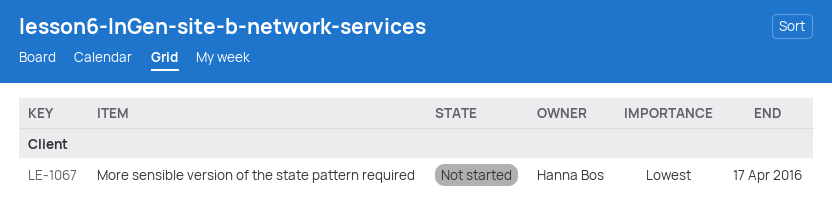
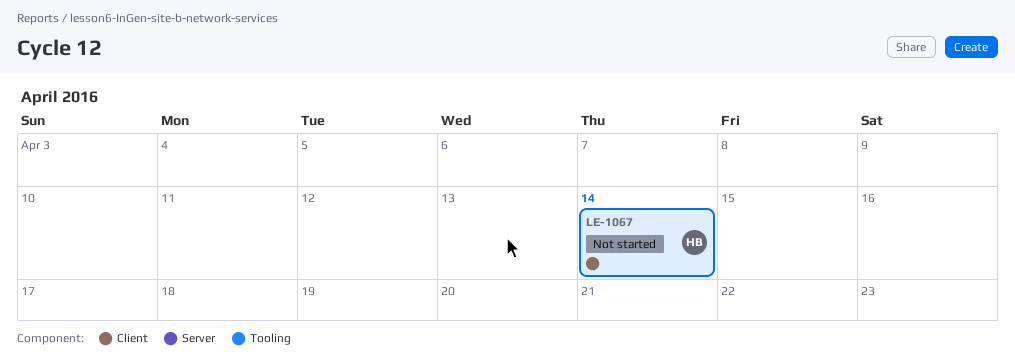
LE-1067, due: Apr 17 -> Apr 14

